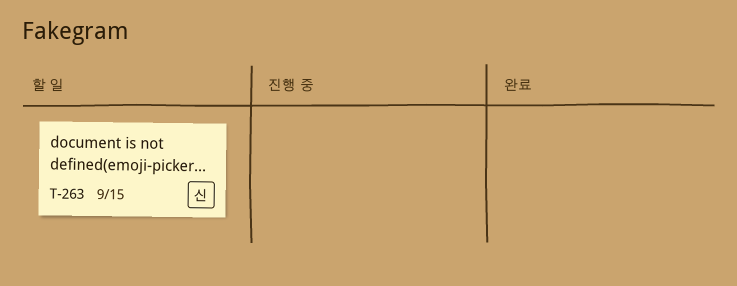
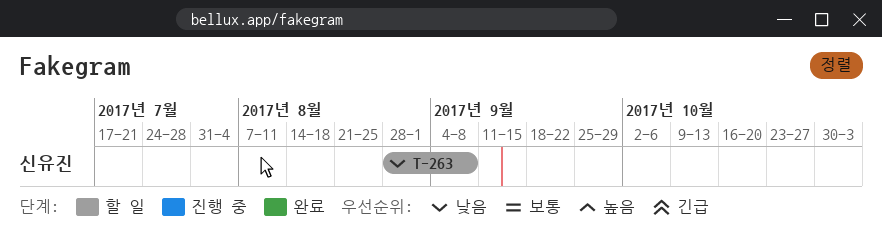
T-263, due: Sep 15 -> Sep 8

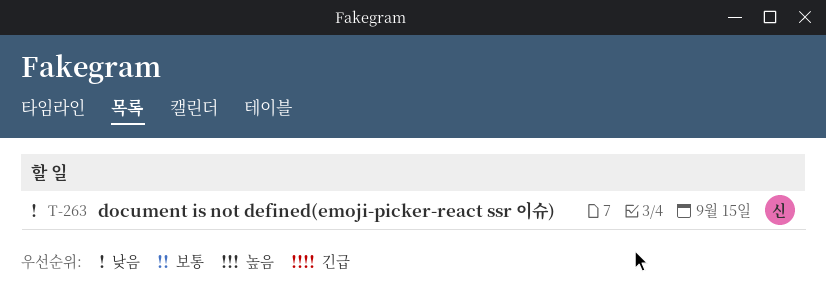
T-263, due: Sep 8 -> Sep 15

